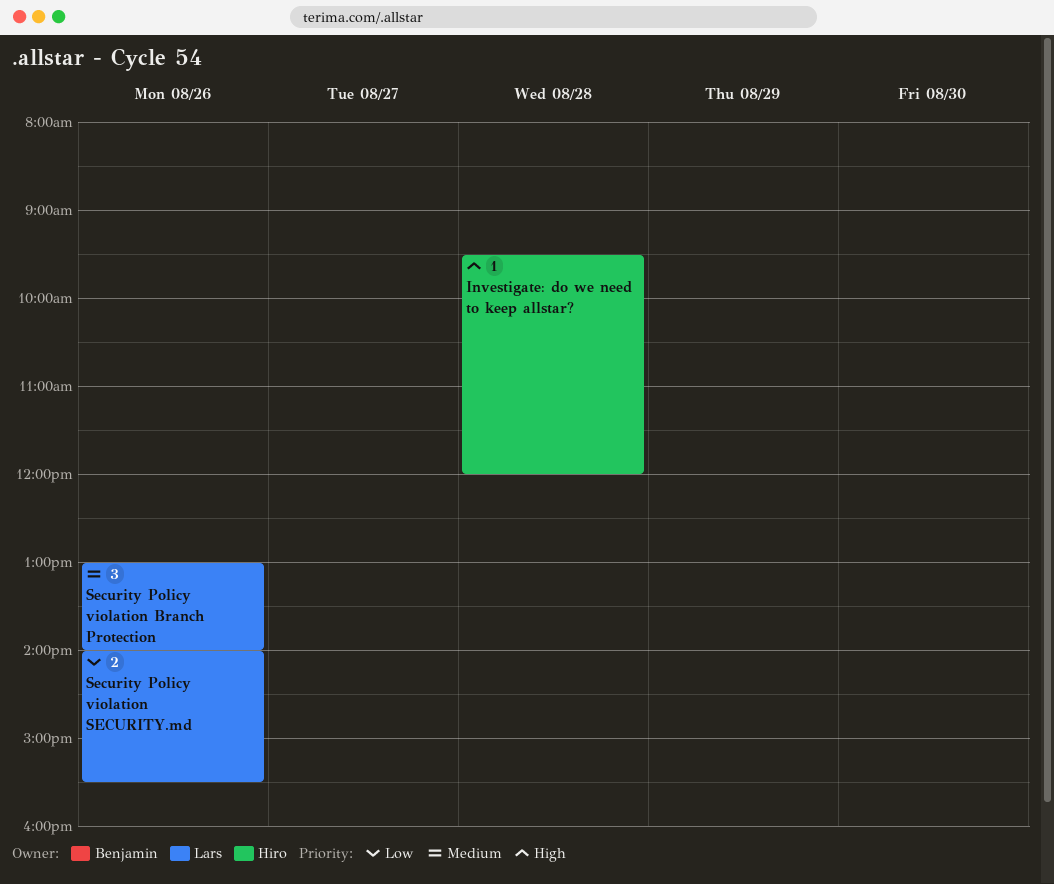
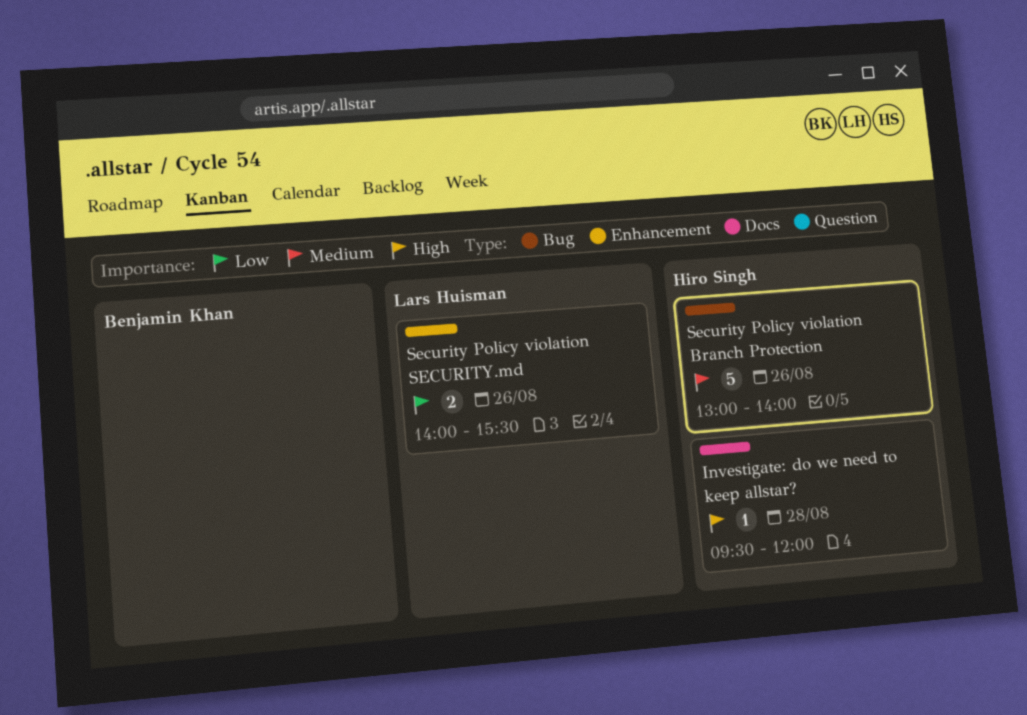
Security Policy violation Branch Protection, owner: Lars Huisman -> Hiro Singh
Security Policy violation Branch Protection, estimate: 3 -> 5

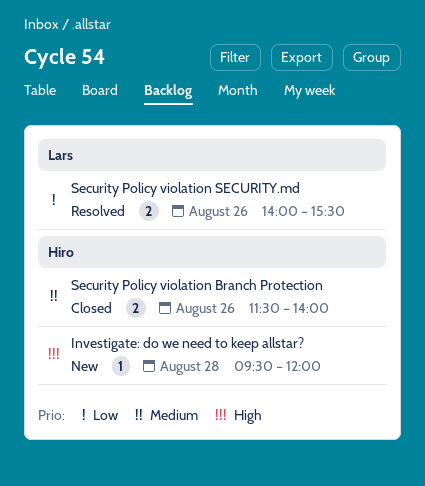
Security Policy violation Branch Protection, estimate: 5 -> 2
Security Policy violation Branch Protection, begins: 13:00 -> 11:30

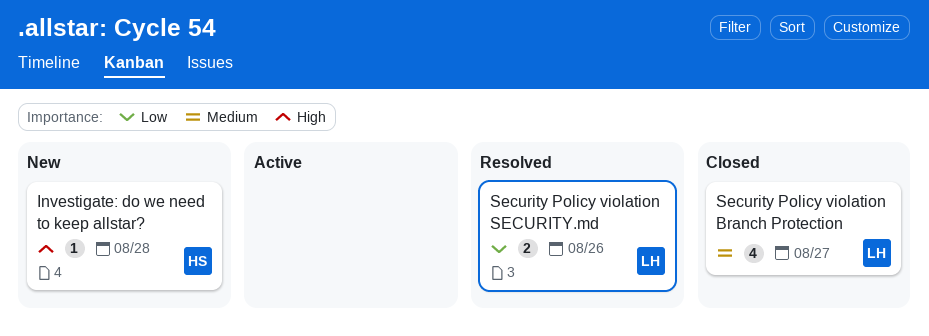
Security Policy violation Branch Protection, owner: Hiro -> Lars
Security Policy violation Branch Protection, estimate: 2 -> 4
Security Policy violation Branch Protection, day: Aug 26 -> Aug 27

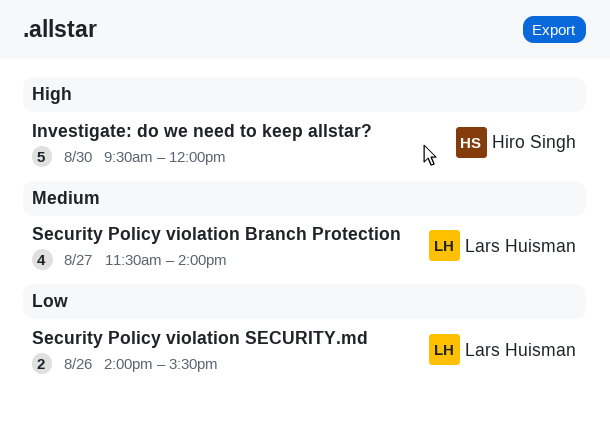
Investigate: do we need to keep allstar?, estimate: 1 -> 5
Investigate: do we need to keep allstar?, day: Aug 28 -> Aug 30

